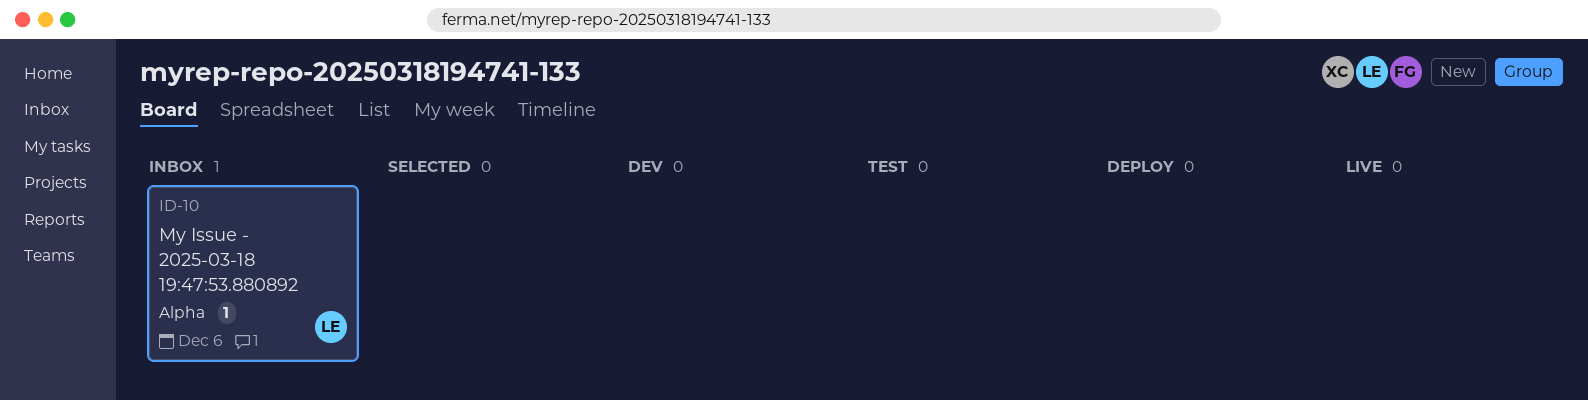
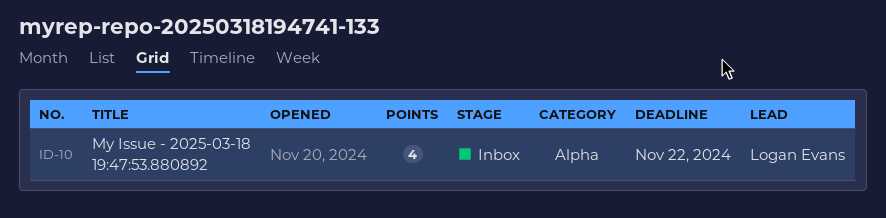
ID-10, estimate: 1 -> 4
ID-10, due: Dec 6 -> Nov 22

